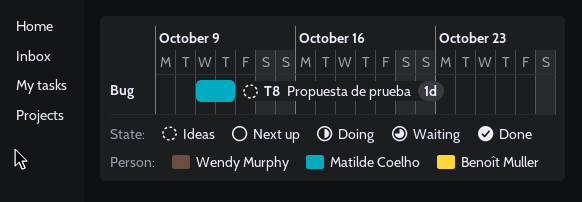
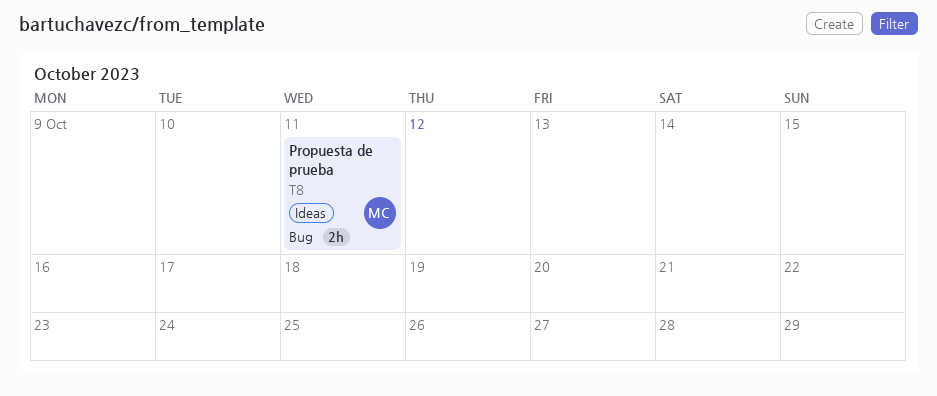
T8, estimate: 1d -> 2h
T8, due: Oct 12 -> Oct 11

